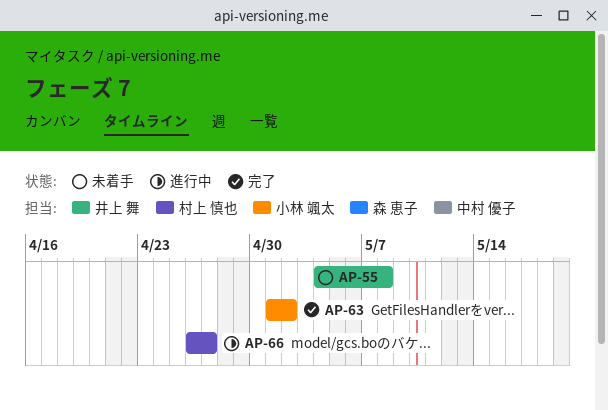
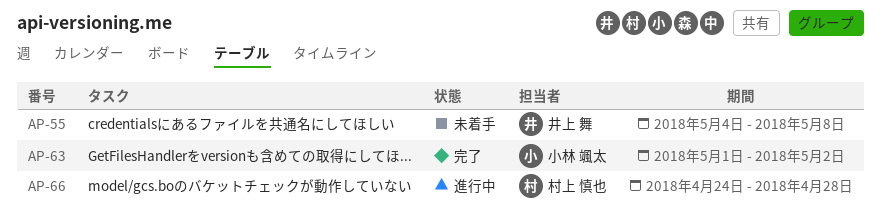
AP-66, start: Apr 26 -> Apr 24
AP-66, due: Apr 27 -> Apr 28

